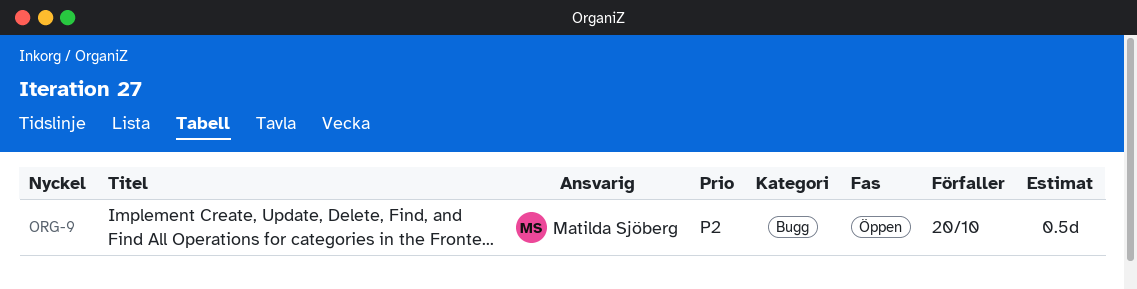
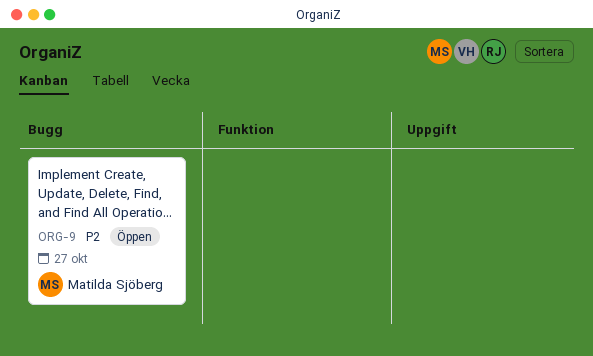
ORG-9, due: Oct 20 -> Oct 27

